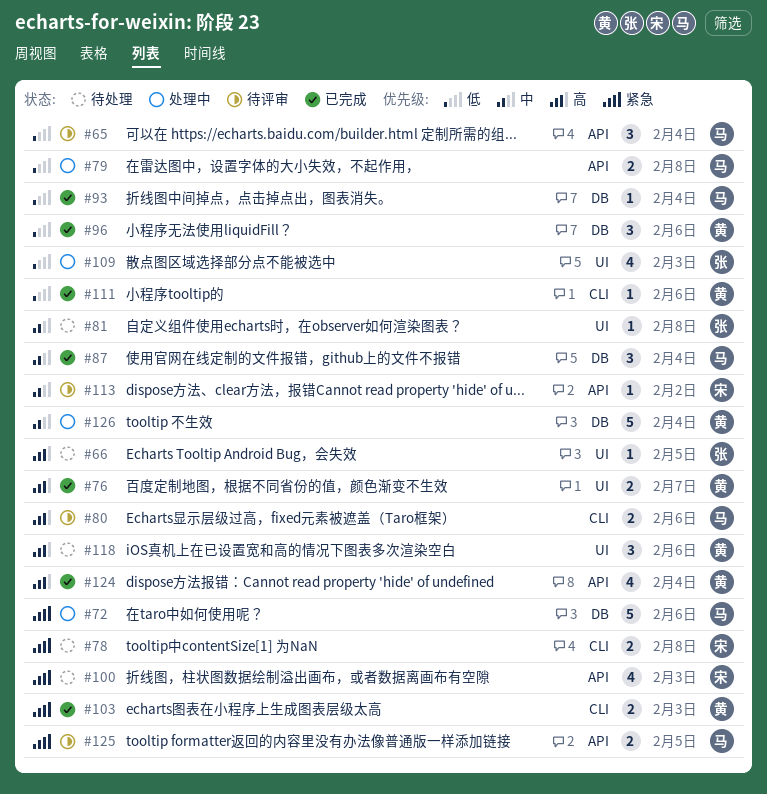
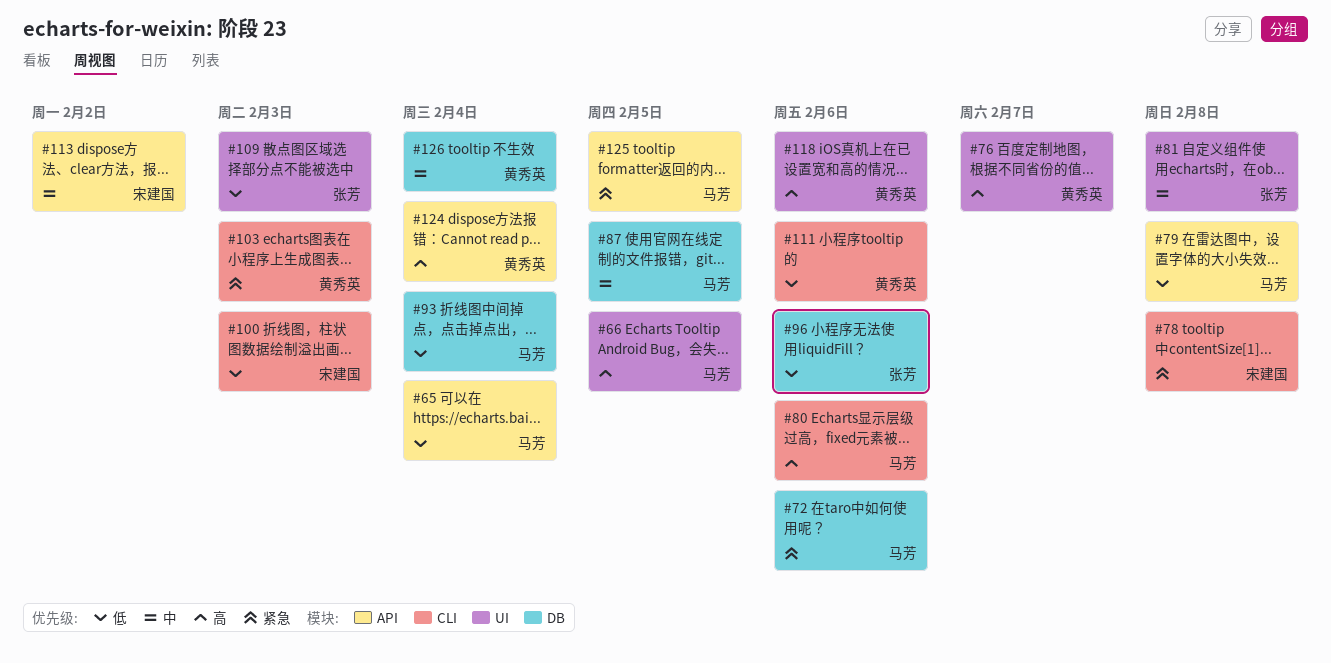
#66, owner: 张芳 -> 马芳
#87, due: Feb 4 -> Feb 5
#96, owner: 黄秀英 -> 张芳
#100, priority: 紧急 -> 低
#100, label: API -> CLI

